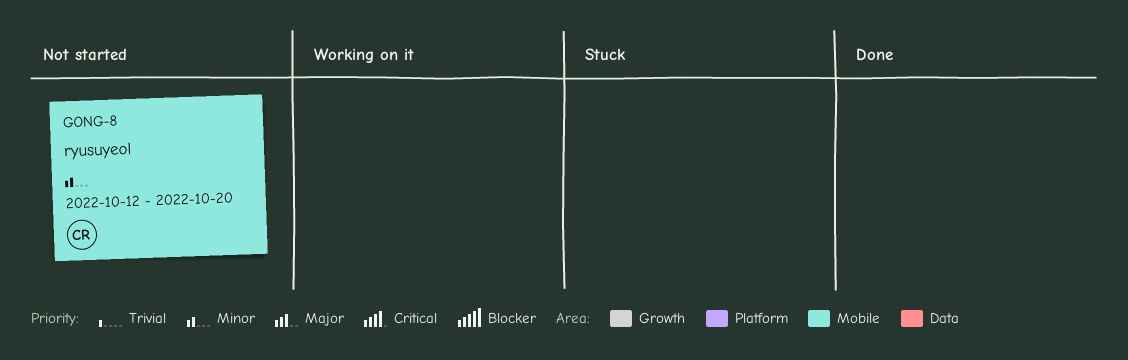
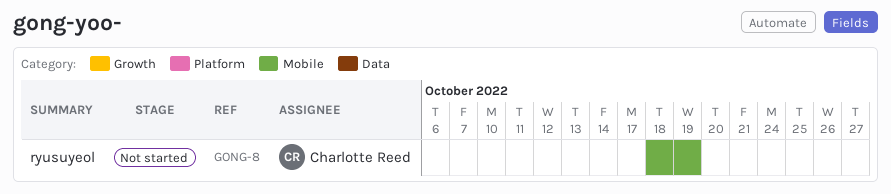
GONG-8, start: Oct 12 -> Oct 18
GONG-8, due: Oct 20 -> Oct 19

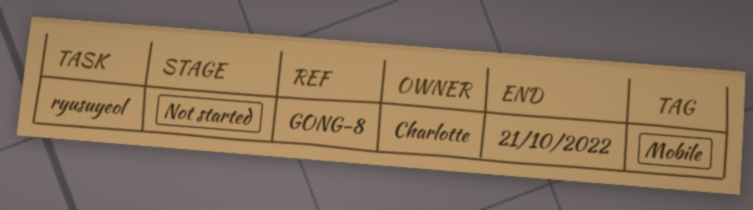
GONG-8, due: Oct 19 -> Oct 21

